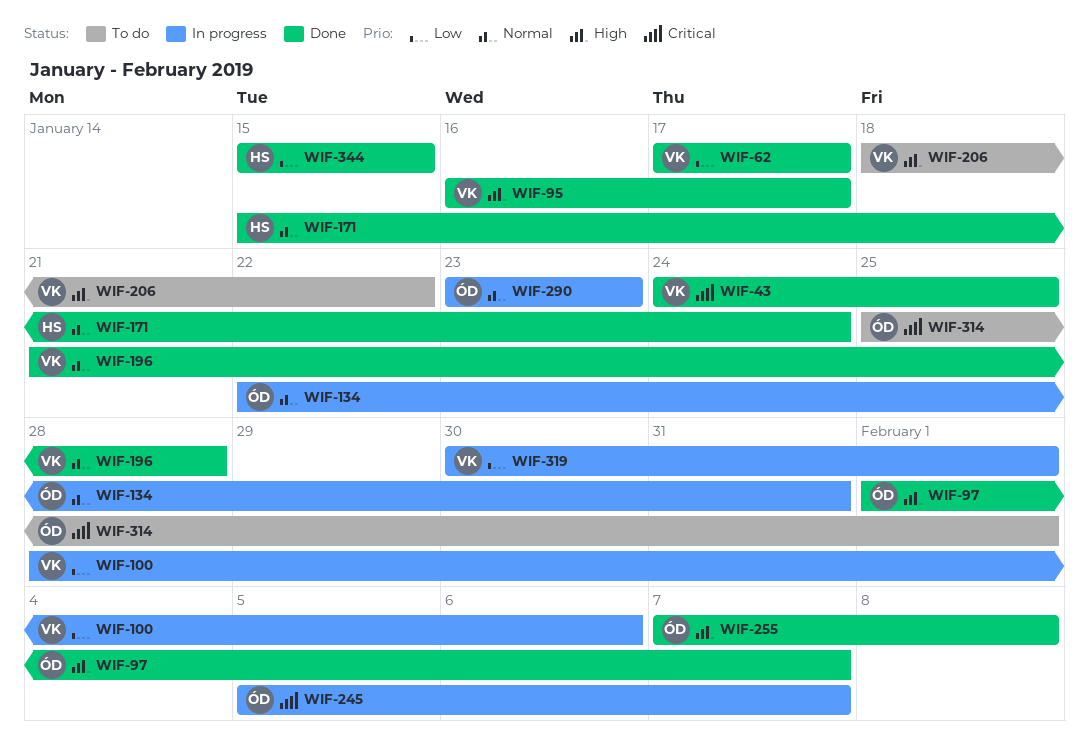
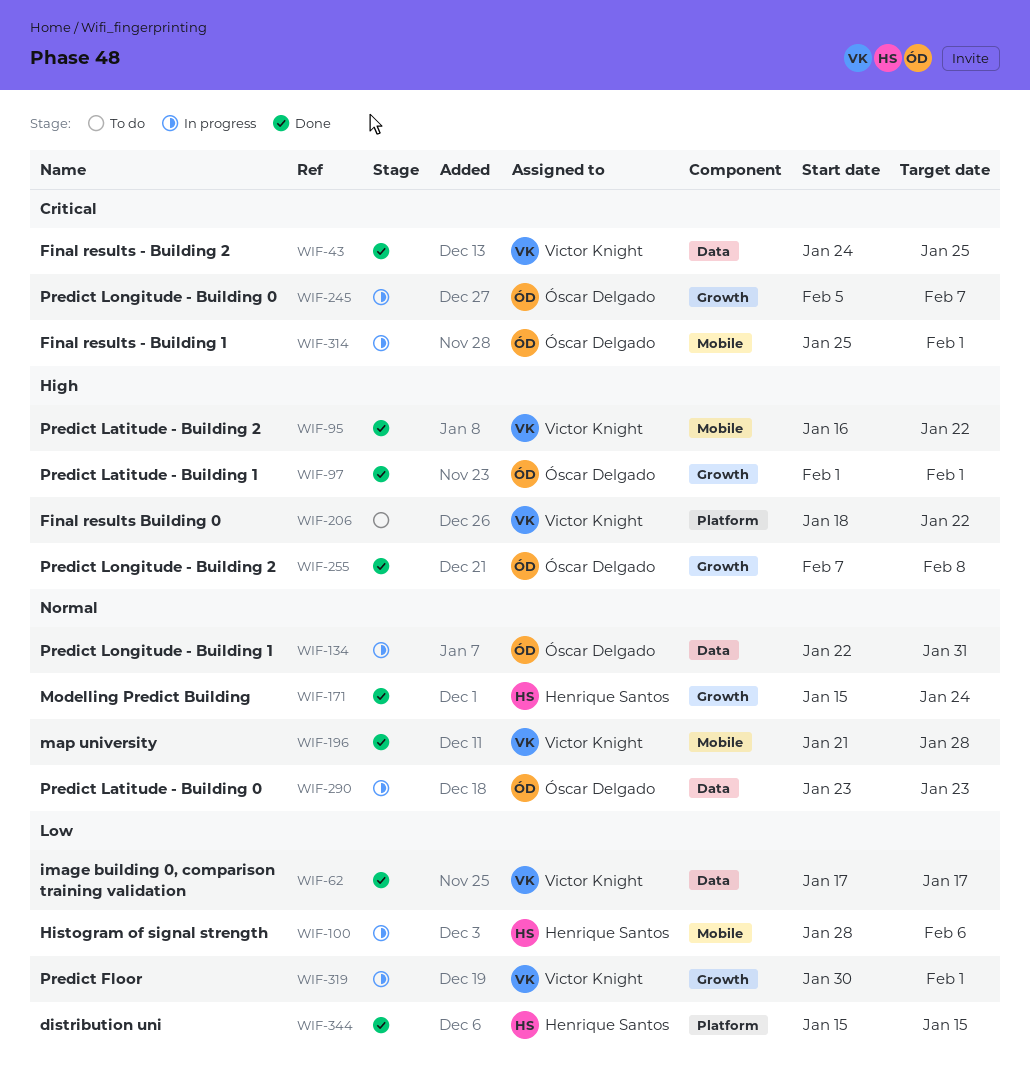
WIF-95, due: Jan 17 -> Jan 22
WIF-97, due: Feb 7 -> Feb 1
WIF-100, owner: Victor Knight -> Henrique Santos
WIF-314, status: To do -> In progress

